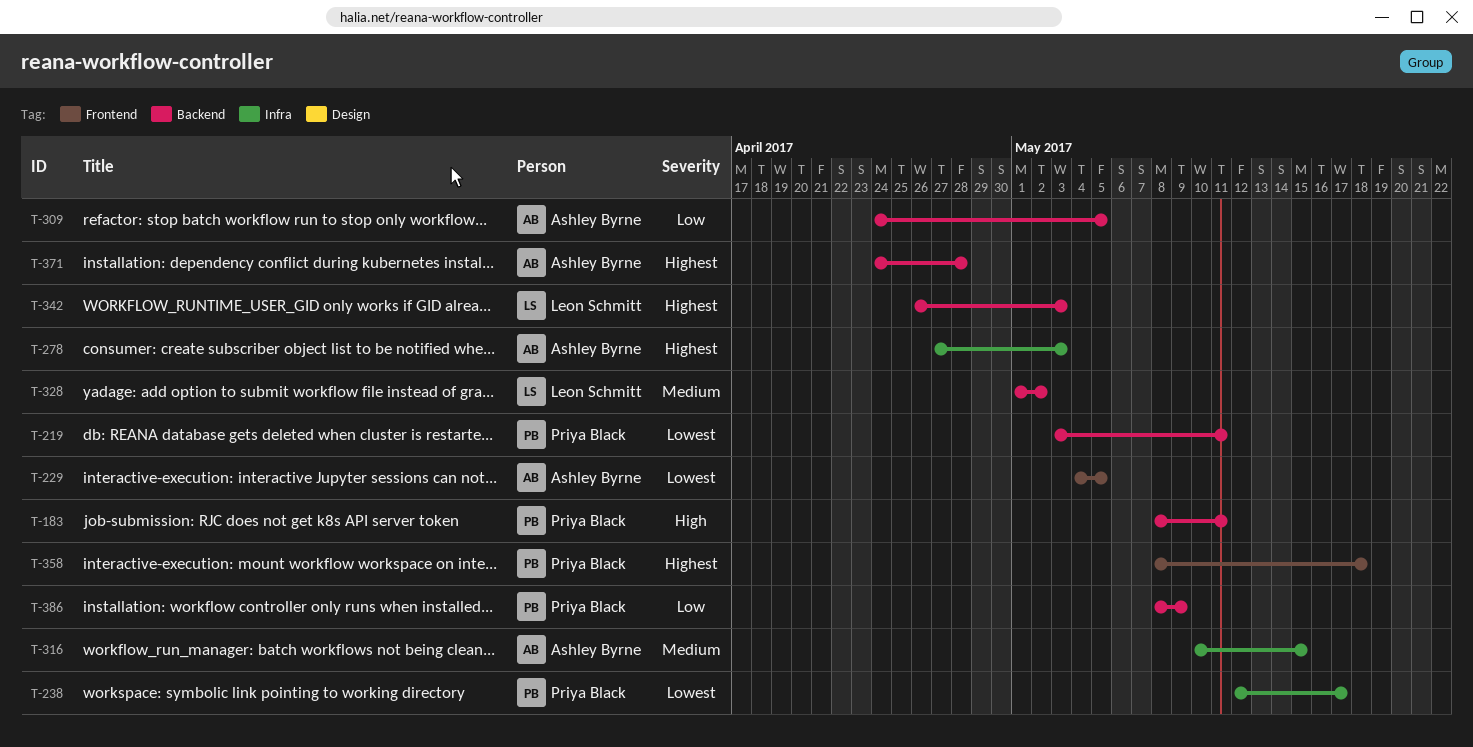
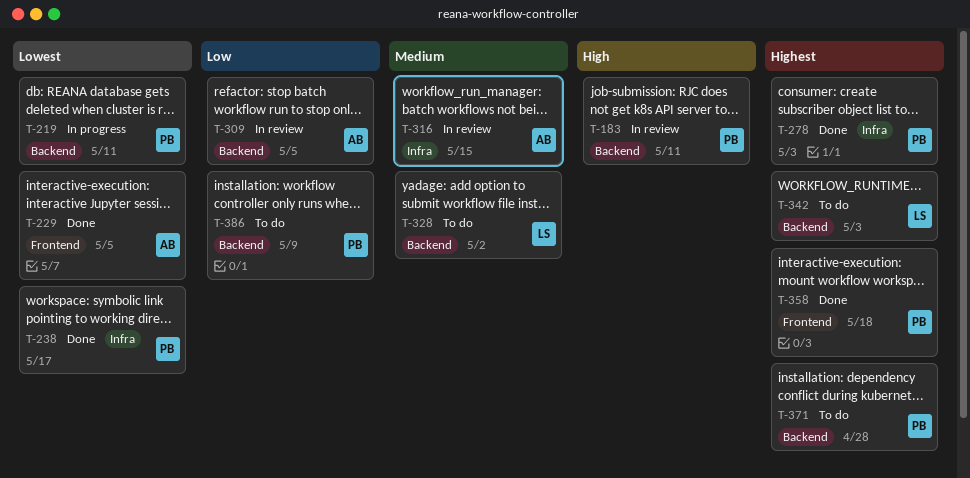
T-278, owner: Ashley Byrne -> Priya Black
T-371, owner: Ashley Byrne -> Priya Black

